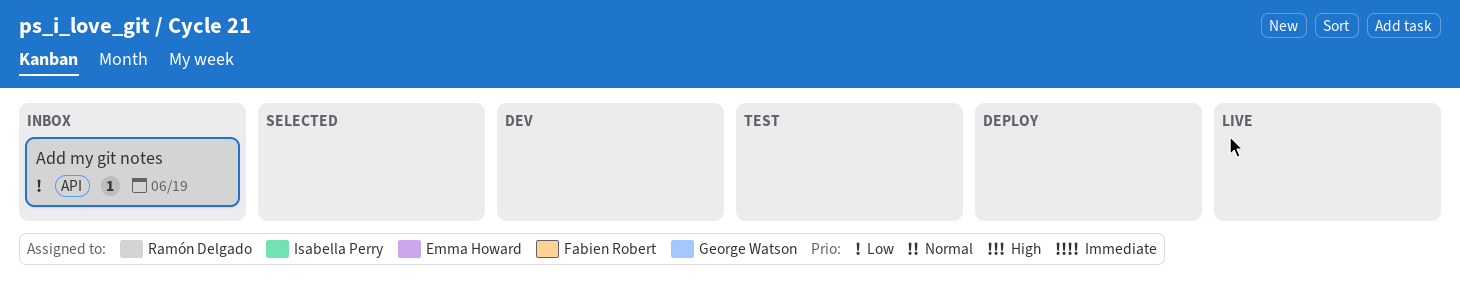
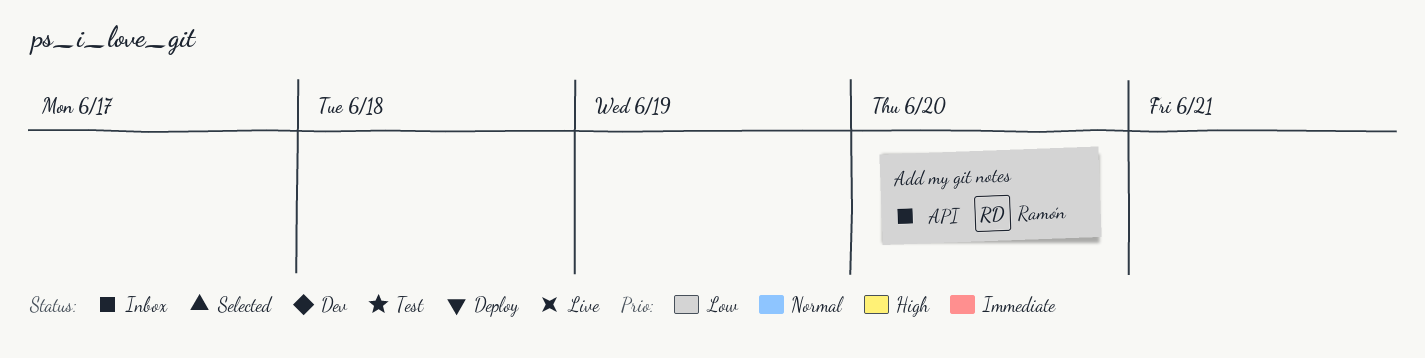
Add my git notes, due: Jun 19 -> Jun 20

